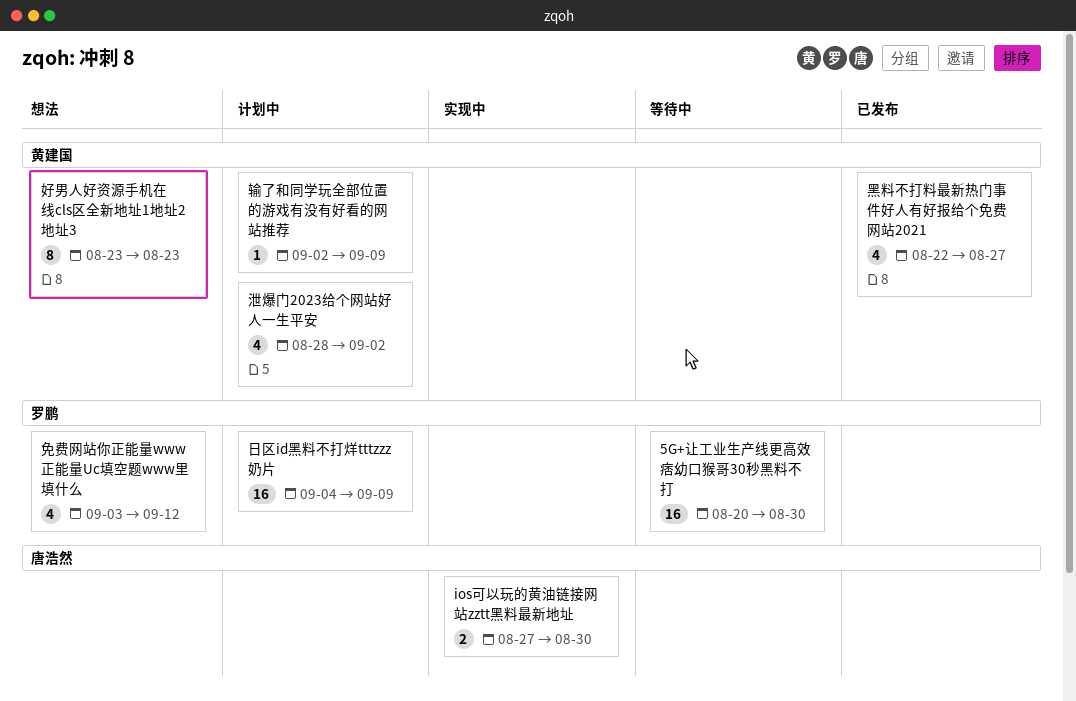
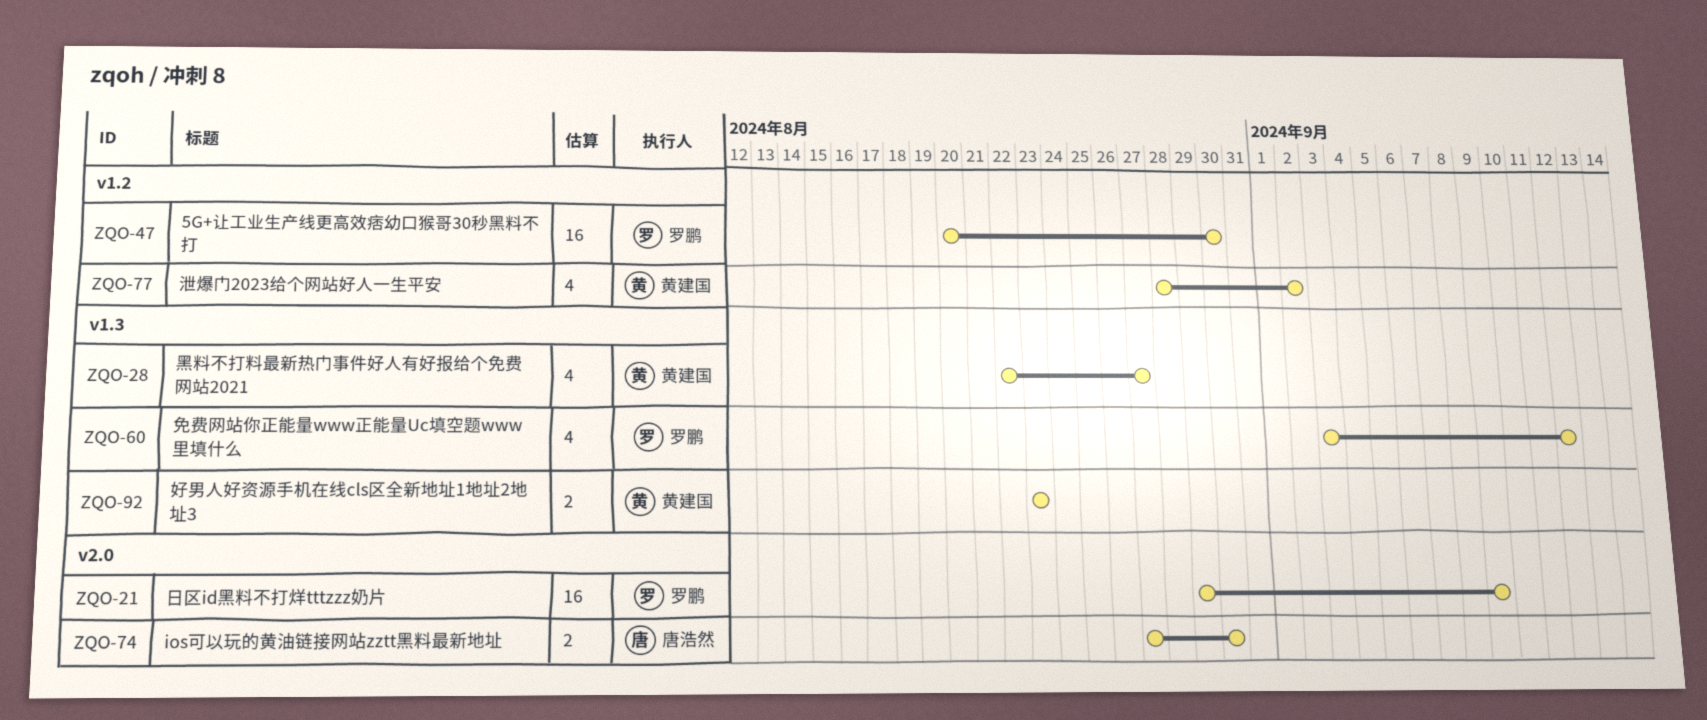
好男人好资源手机在线cls区全新地址1地址2地址3, estimate: 8 -> 2
日区id黑料不打烊tttzzz奶片, start: Sep 4 -> Aug 29
输了和同学玩全部位置的游戏有没有好看的网站推荐: present -> none

